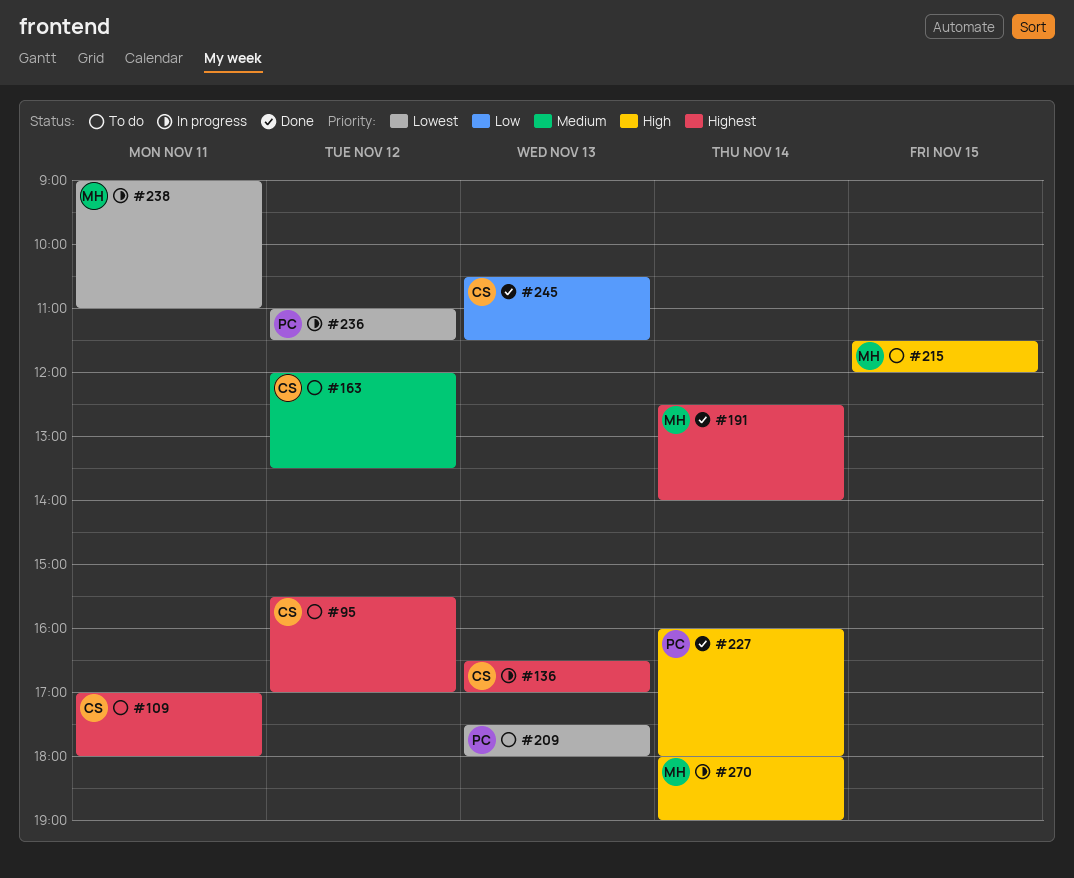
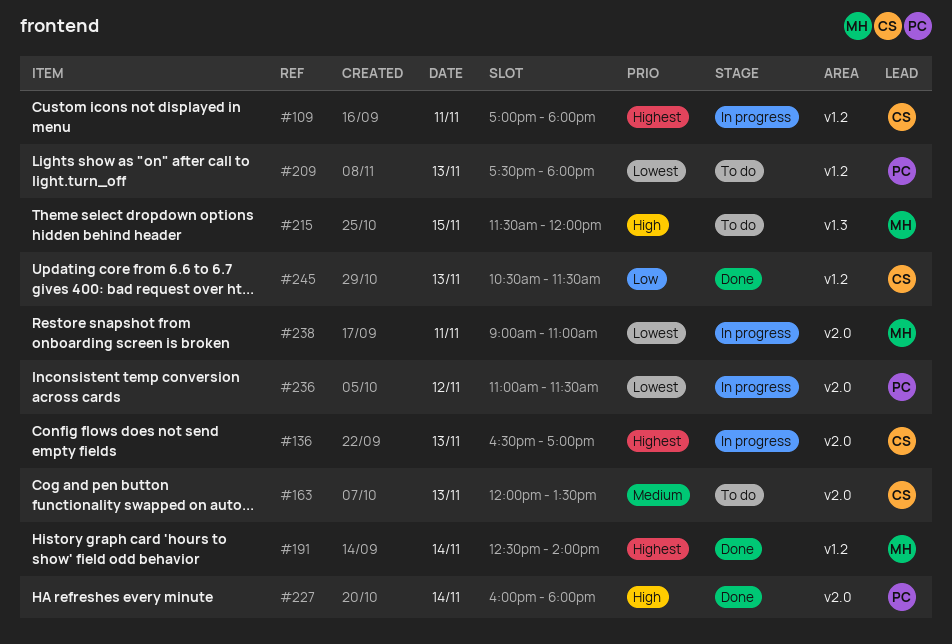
#95: present -> none
#109, status: To do -> In progress
#163, day: Nov 12 -> Nov 13
#270: present -> none

